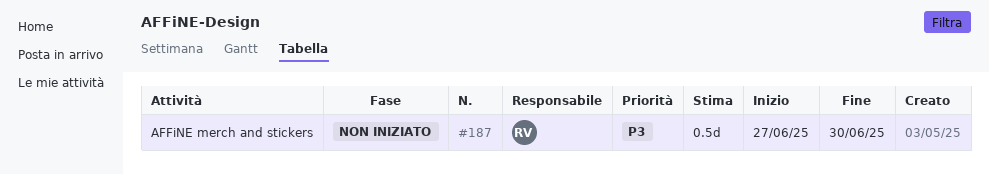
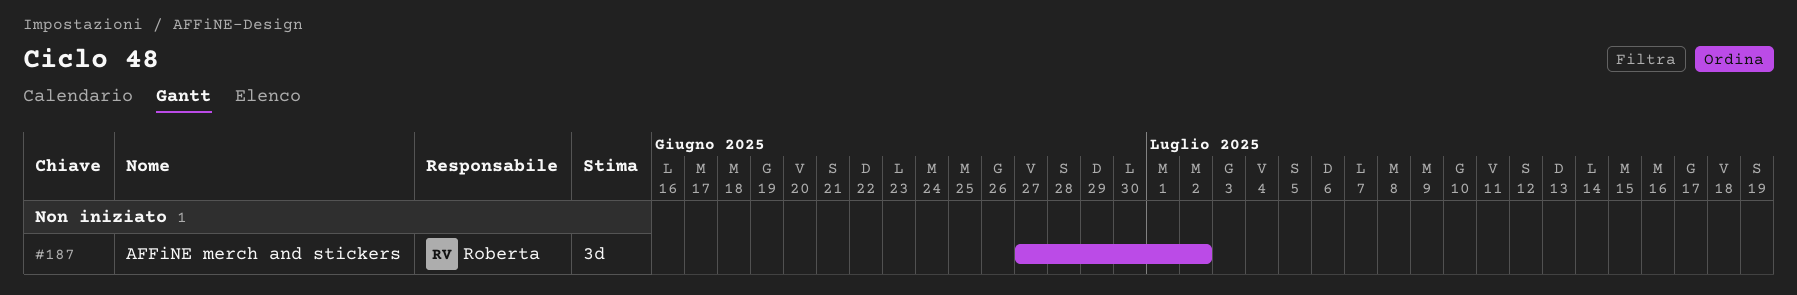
#187, estimate: 0.5d -> 3d
#187, due: Jun 30 -> Jul 2

